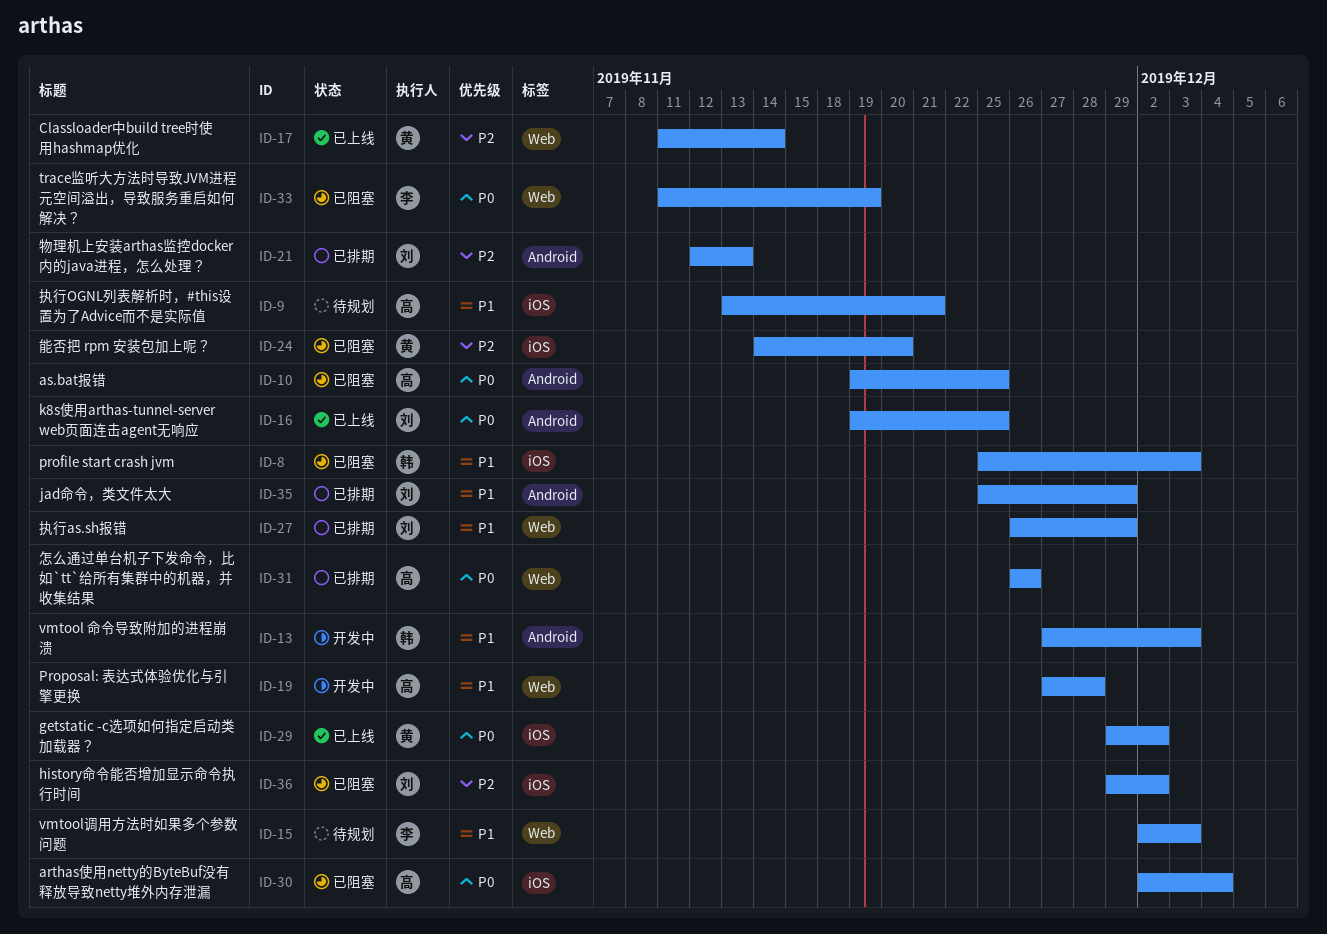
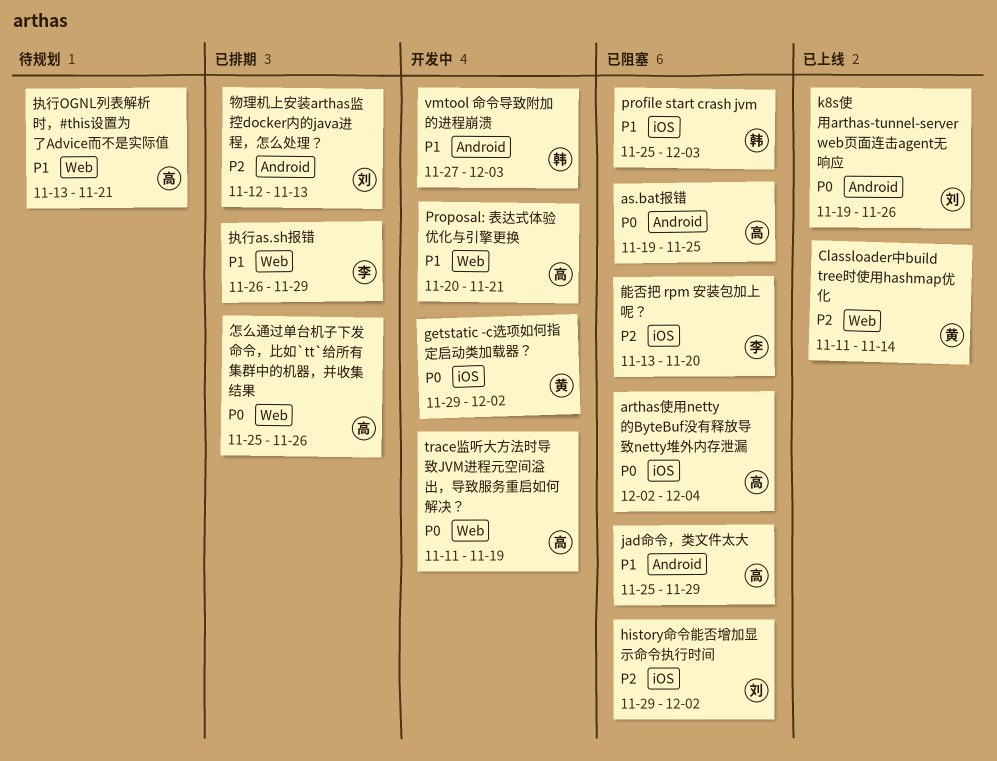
getstatic -c选项如何指定启动类加载器？, status: 已上线 -> 开发中
jad命令，类文件太大, status: 已排期 -> 已阻塞
jad命令，类文件太大, owner: 刘 -> 高
k8s使用arthas-tunnel-server web页面连击agent无响应, due: Nov 25 -> Nov 26
Proposal: 表达式体验优化与引擎更换, start: Nov 27 -> Nov 20
Proposal: 表达式体验优化与引擎更换, due: Nov 28 -> Nov 21
trace监听大方法时导致JVM进程元空间溢出，导致服务重启如何解决？, status: 已阻塞 -> 开发中
trace监听大方法时导致JVM进程元空间溢出，导致服务重启如何解决？, owner: 李 -> 高
vmtool调用方法时如果多个参数问题: present -> none
怎么通过单台机子下发命令，比如`tt`给所有集群中的机器，并收集结果, start: Nov 26 -> Nov 25
执行as.sh报错, owner: 刘 -> 李
执行OGNL列表解析时，#this设置为了Advice而不是实际值, label: iOS -> Web
能否把 rpm 安装包加上呢？, owner: 黄 -> 李
能否把 rpm 安装包加上呢？, start: Nov 14 -> Nov 13

